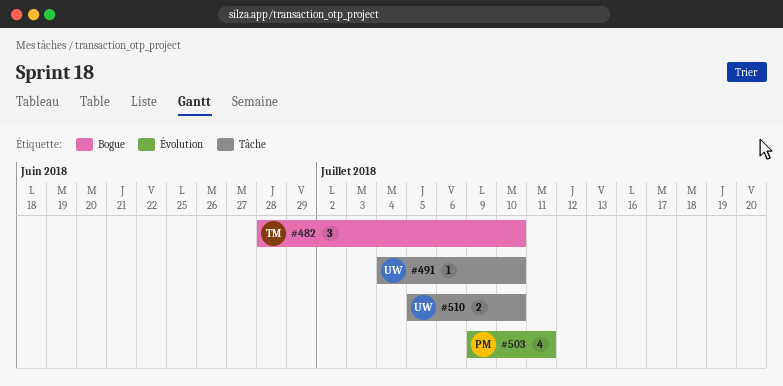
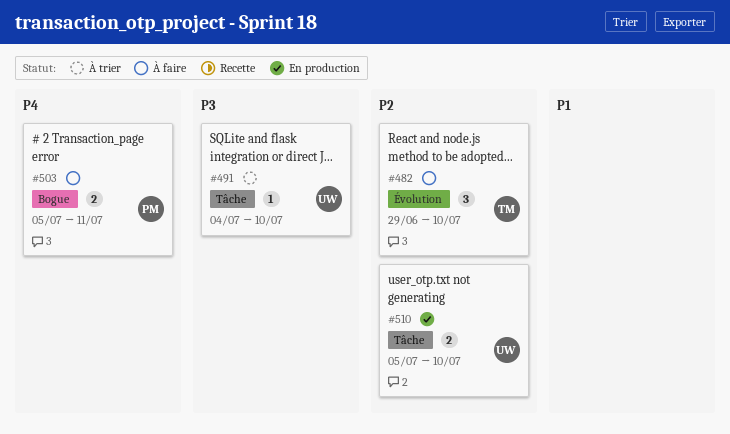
#482, label: Bogue -> Évolution
#482, start: Jun 28 -> Jun 29
#503, label: Évolution -> Bogue
#503, estimate: 4 -> 2
#503, start: Jul 9 -> Jul 5

